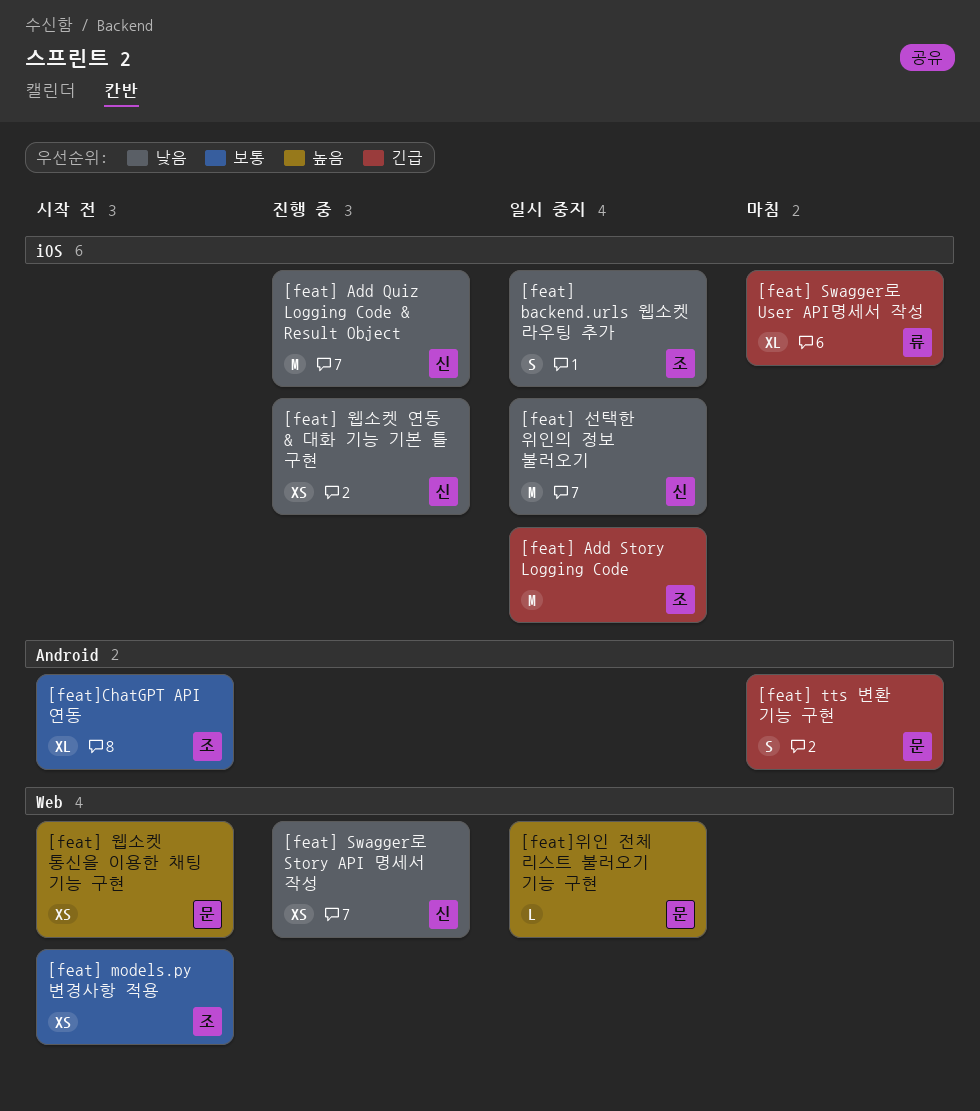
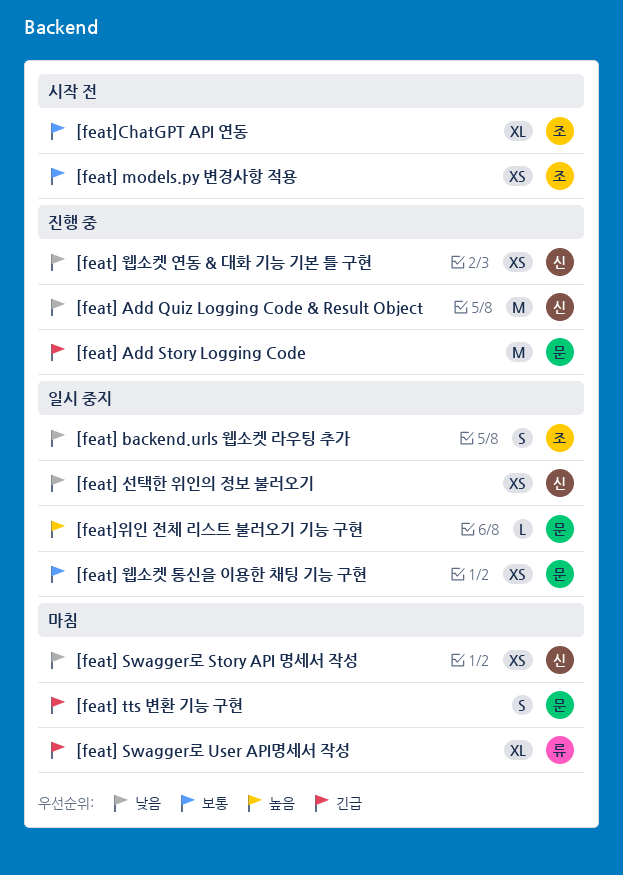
[feat] Add Story Logging Code, status: 일시 중지 -> 진행 중
[feat] Add Story Logging Code, owner: 조 -> 문
[feat] Swagger로 Story API 명세서 작성, status: 진행 중 -> 마침
[feat] 선택한 위인의 정보 불러오기, estimate: M -> XS
[feat] 웹소켓 통신을 이용한 채팅 기능 구현, status: 시작 전 -> 일시 중지
[feat] 웹소켓 통신을 이용한 채팅 기능 구현, priority: 높음 -> 보통

